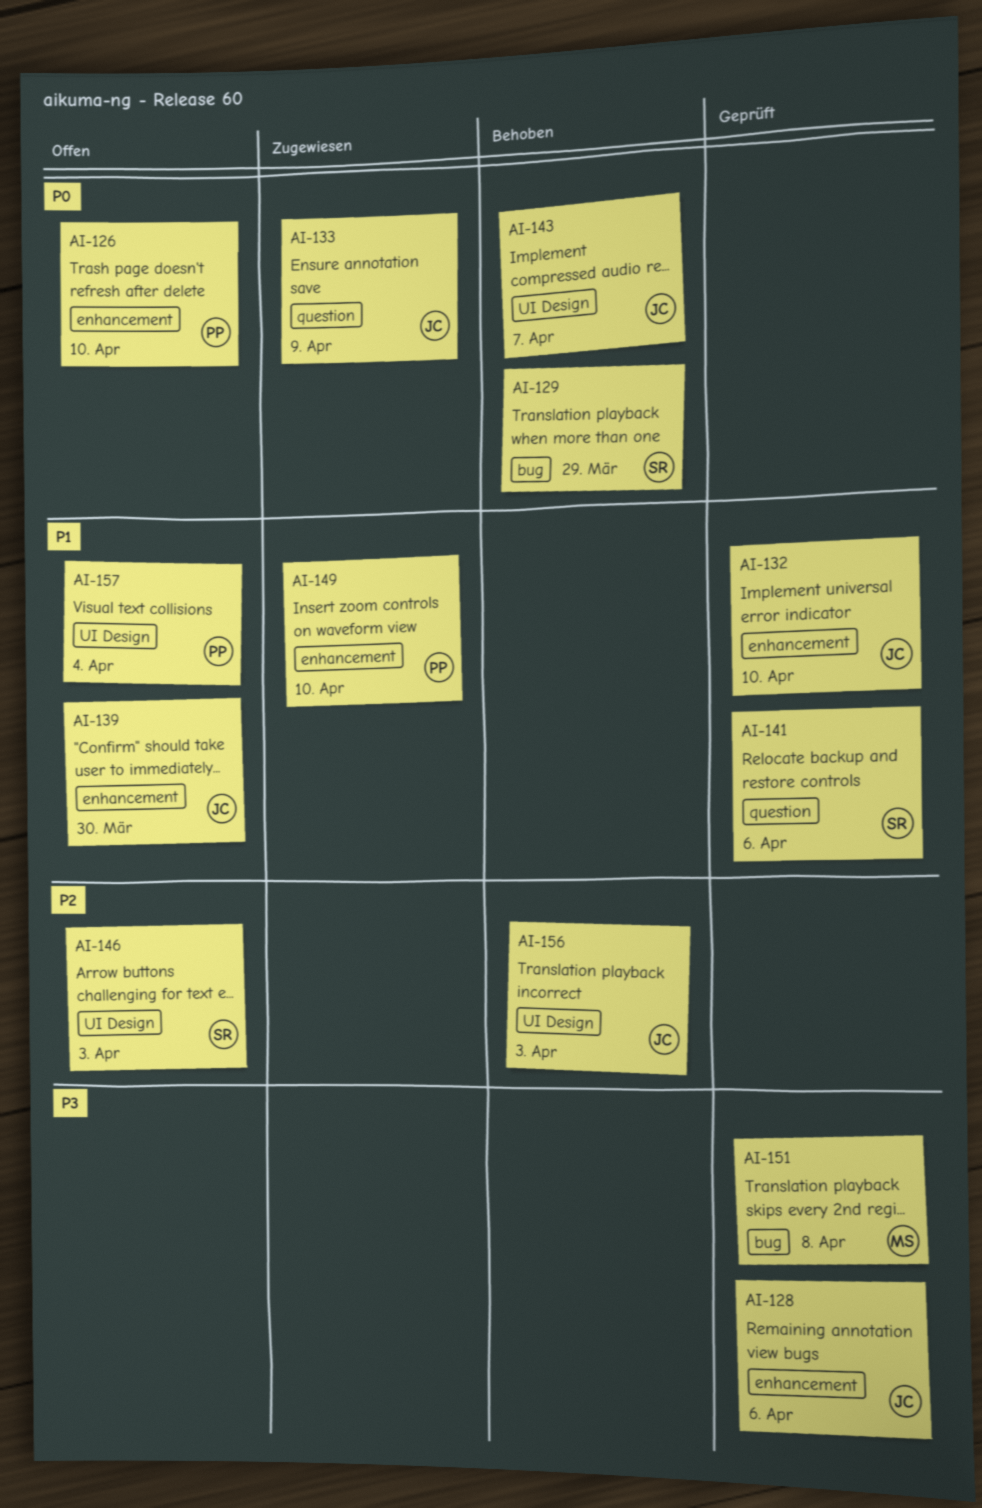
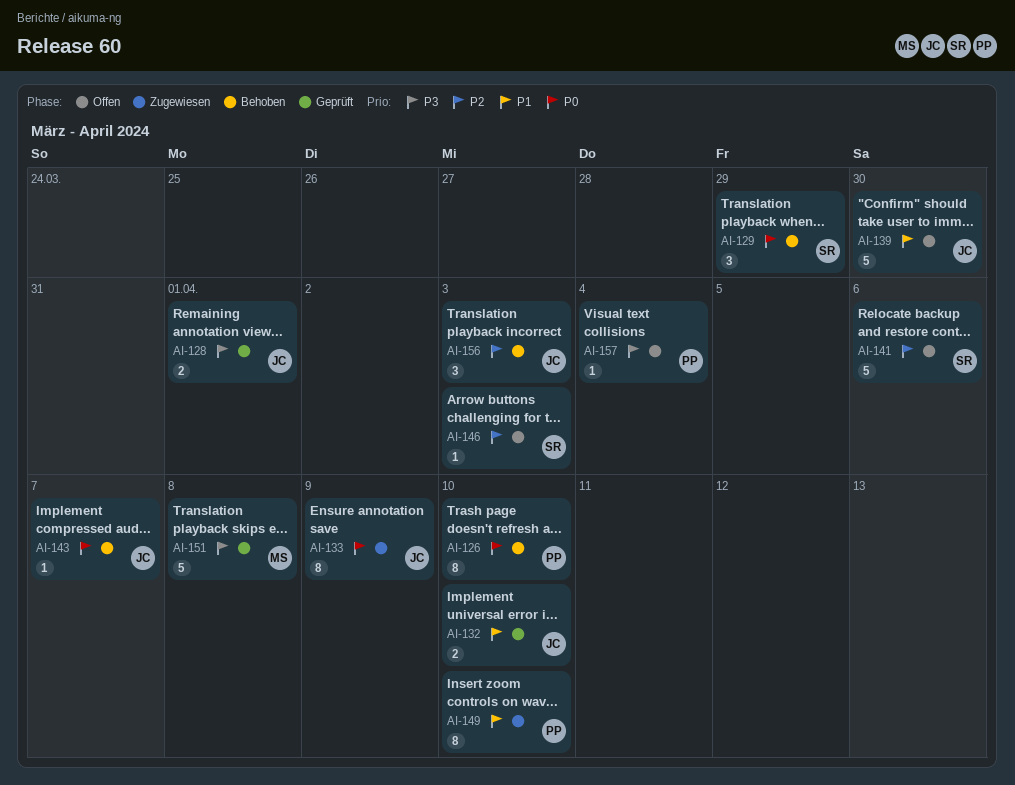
AI-126, status: Offen -> Behoben
AI-128, due: Apr 6 -> Apr 1
AI-141, status: Geprüft -> Offen
AI-141, priority: P1 -> P2
AI-157, priority: P1 -> P3

